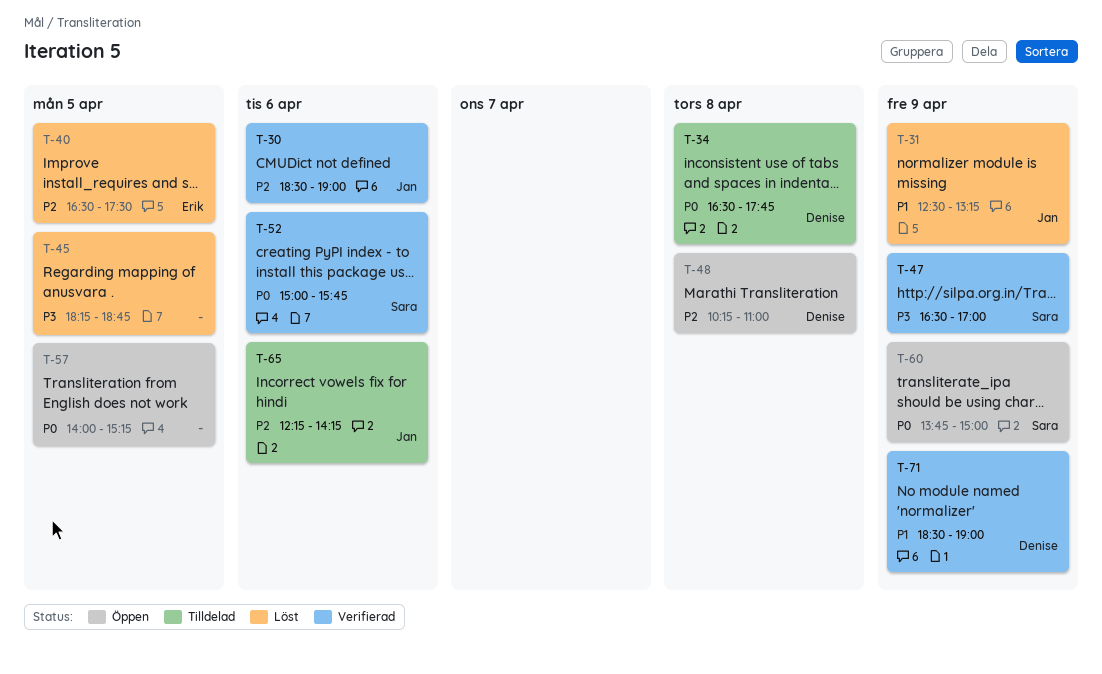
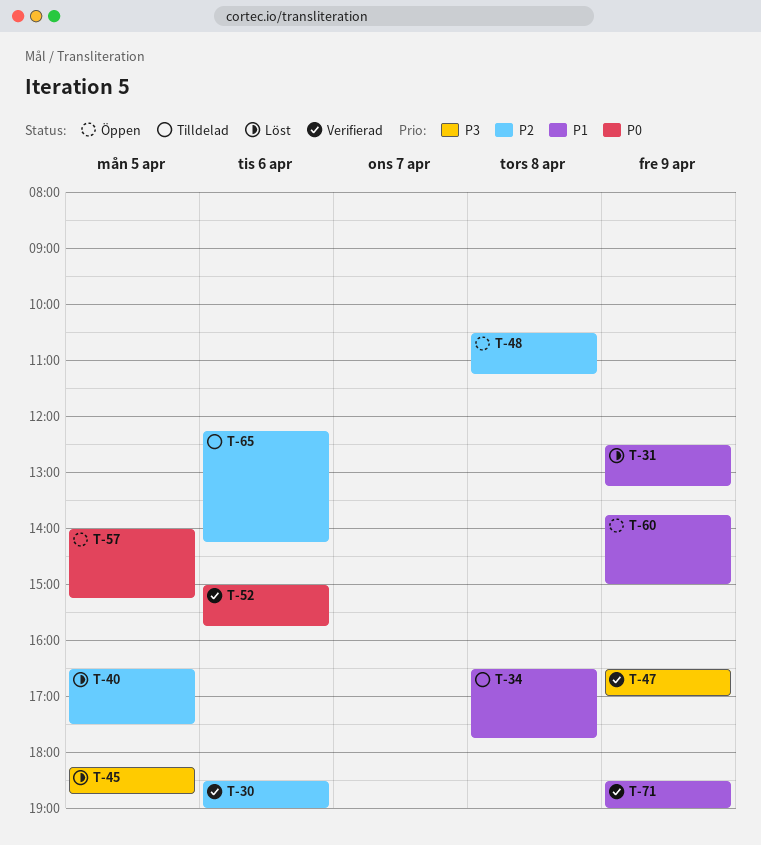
T-34, priority: P0 -> P1
T-48, begins: 10:15 -> 10:30
T-48, ends: 11:00 -> 11:15
T-60, priority: P0 -> P1

